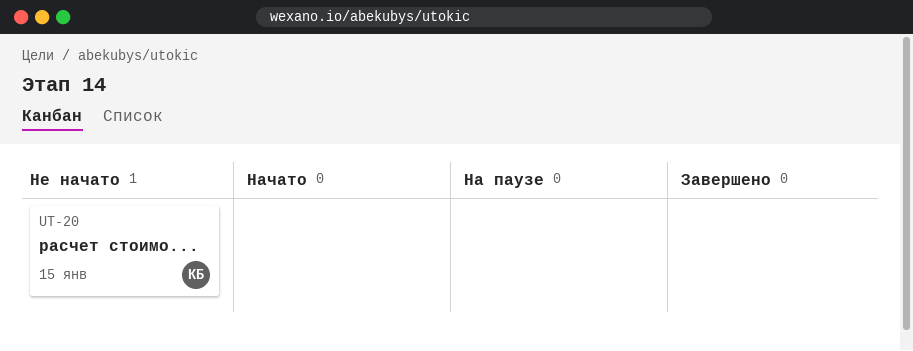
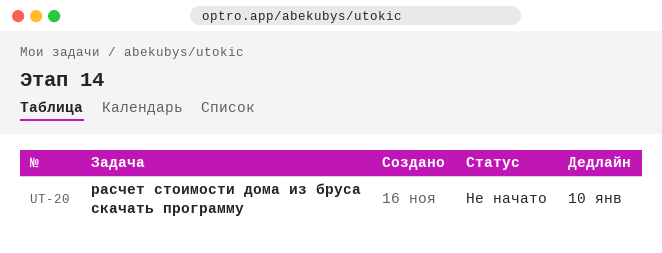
UT-20, due: Jan 15 -> Jan 10

